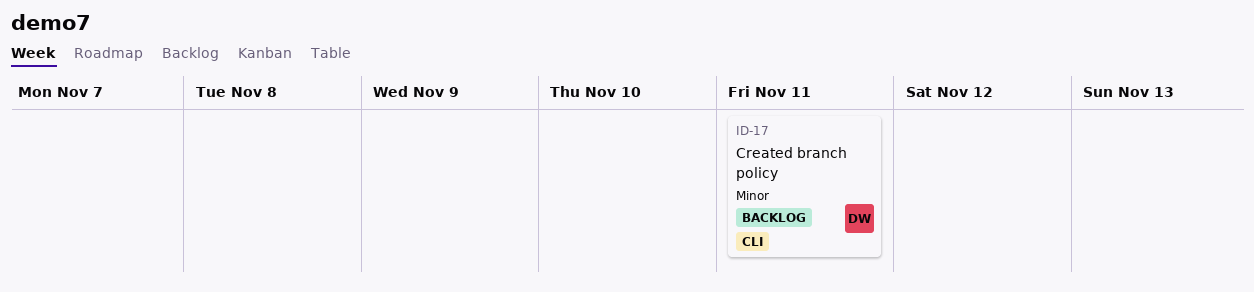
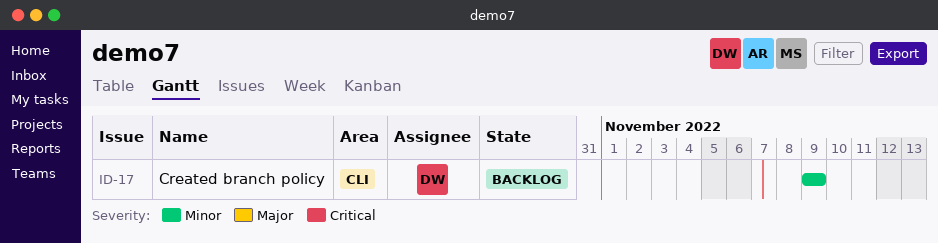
ID-17, due: Nov 11 -> Nov 9

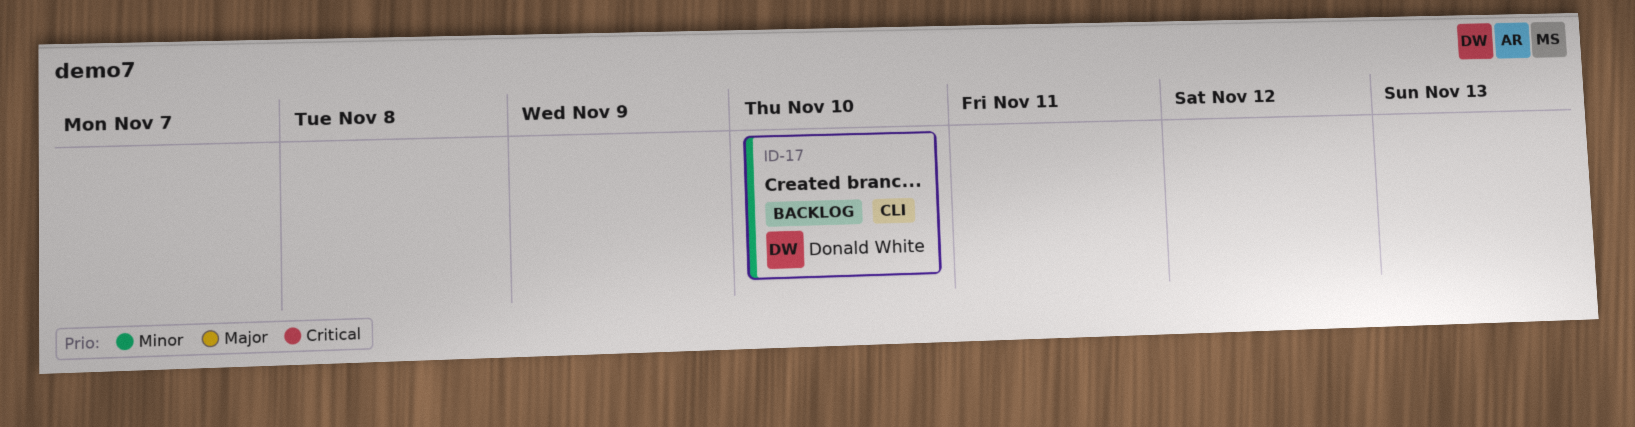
ID-17, due: Nov 9 -> Nov 10

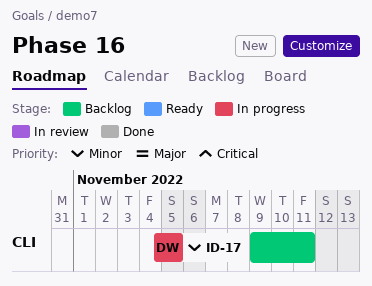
ID-17, due: Nov 10 -> Nov 11

